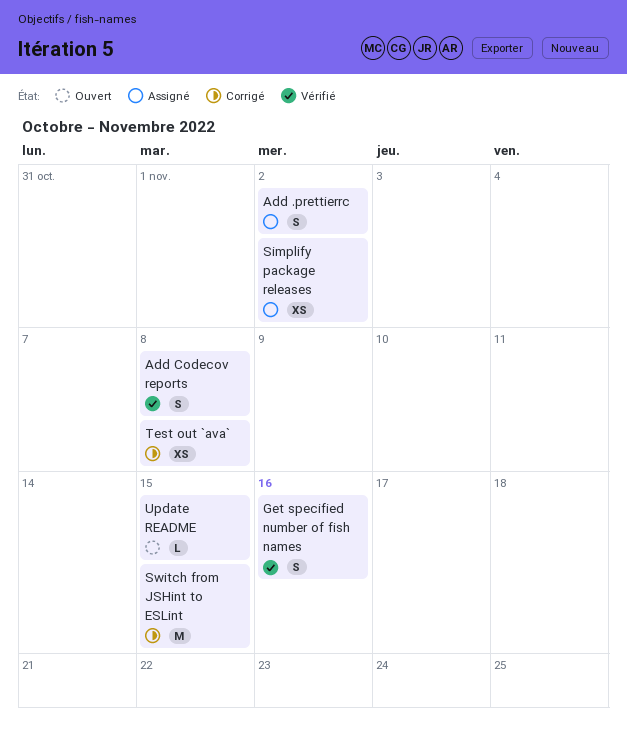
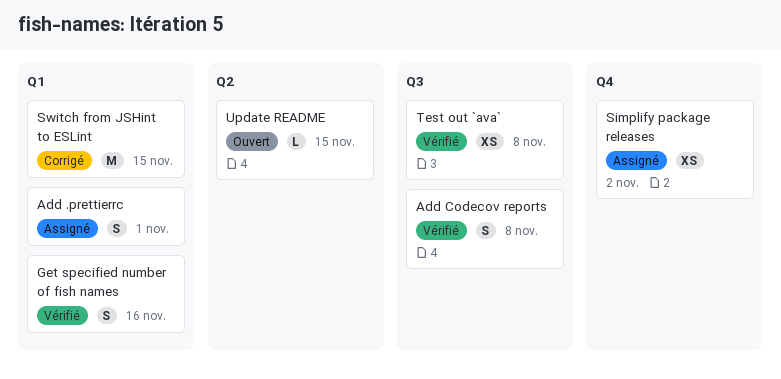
Add .prettierrc, due: Nov 2 -> Nov 1
Test out `ava`, status: Corrigé -> Vérifié

